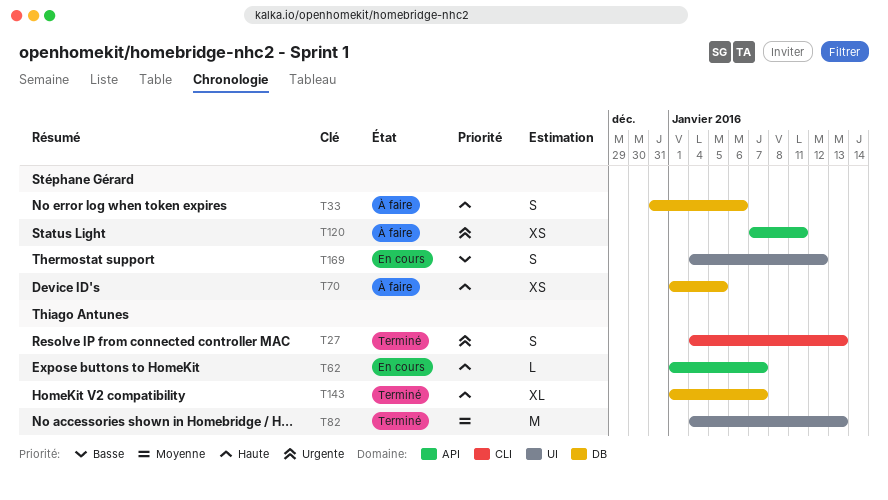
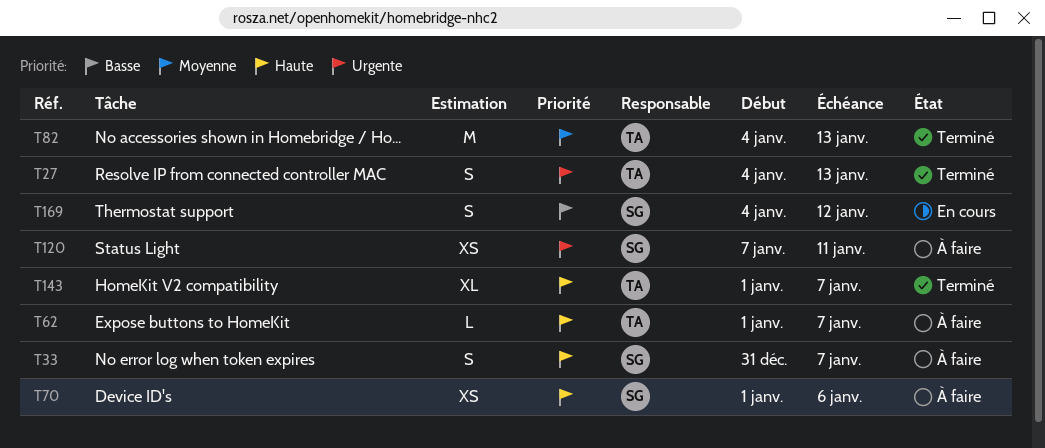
T33, due: Jan 6 -> Jan 7
T62, status: En cours -> À faire
T70, due: Jan 5 -> Jan 6

